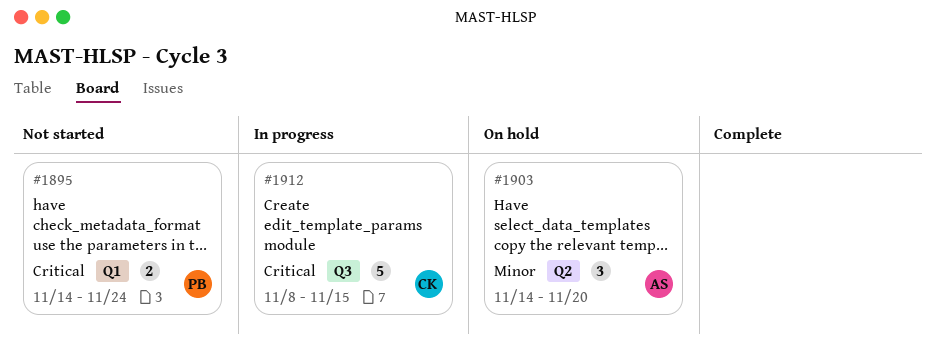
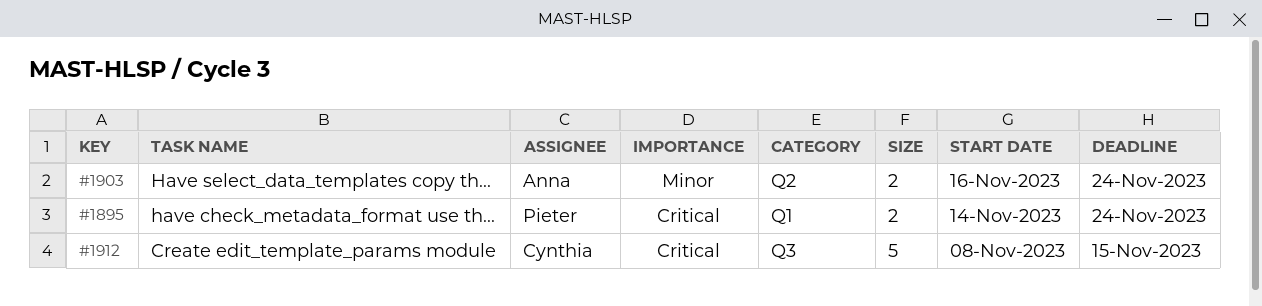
#1903, estimate: 3 -> 2
#1903, start: Nov 14 -> Nov 16
#1903, due: Nov 20 -> Nov 24

